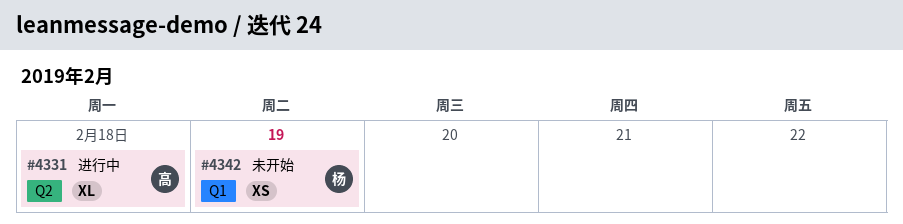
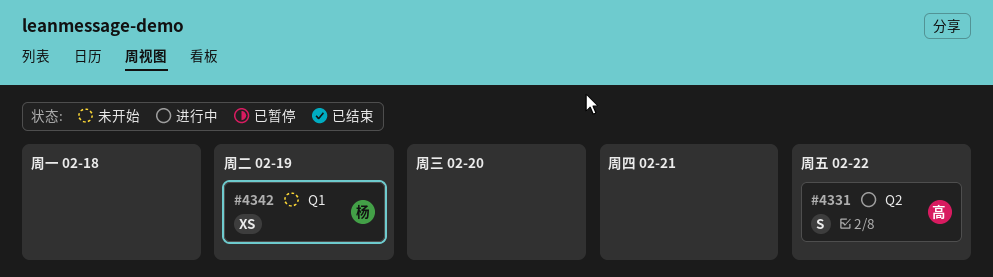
#4331, estimate: XL -> S
#4331, due: Feb 18 -> Feb 22

